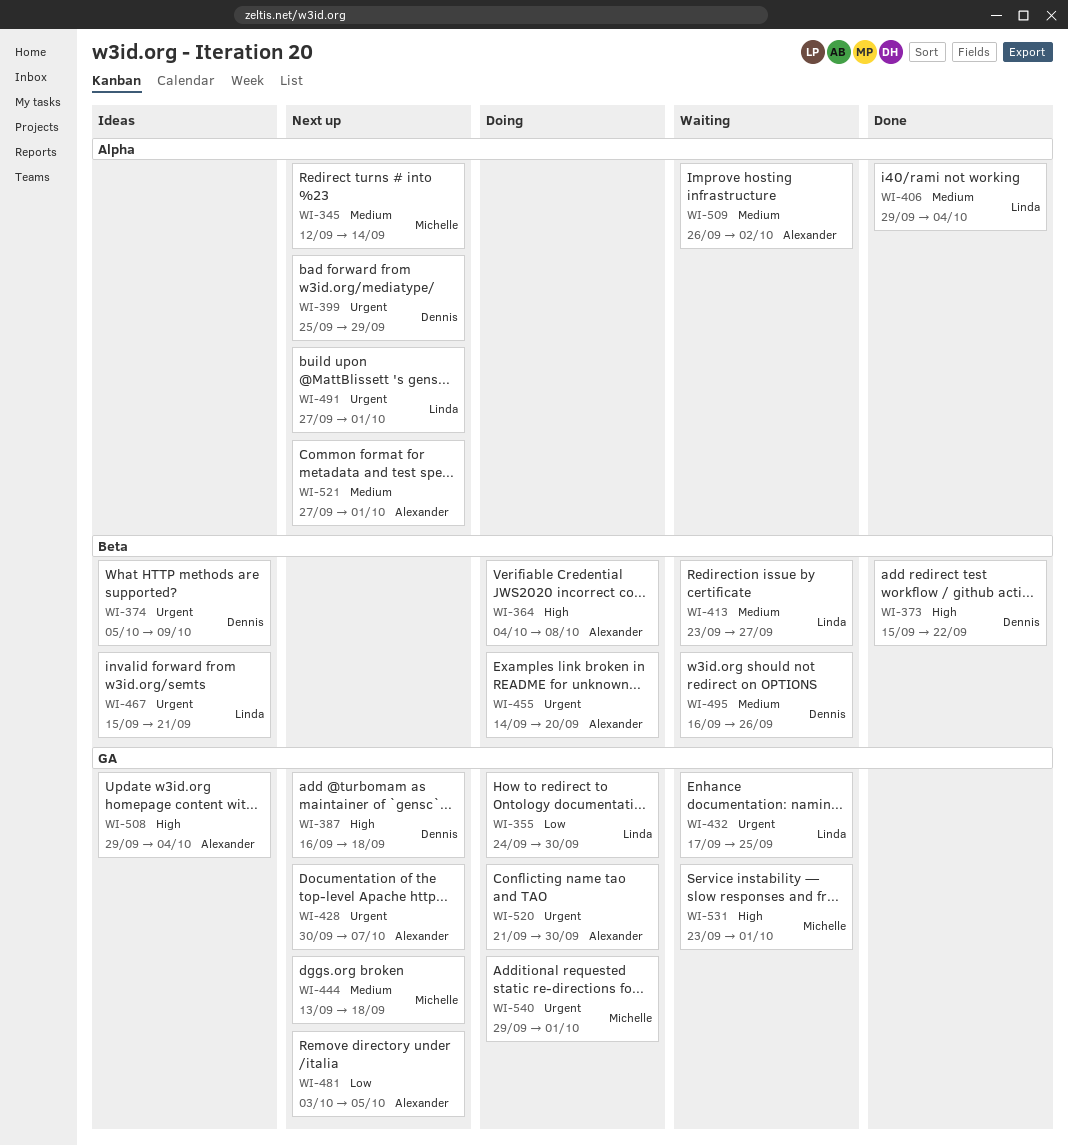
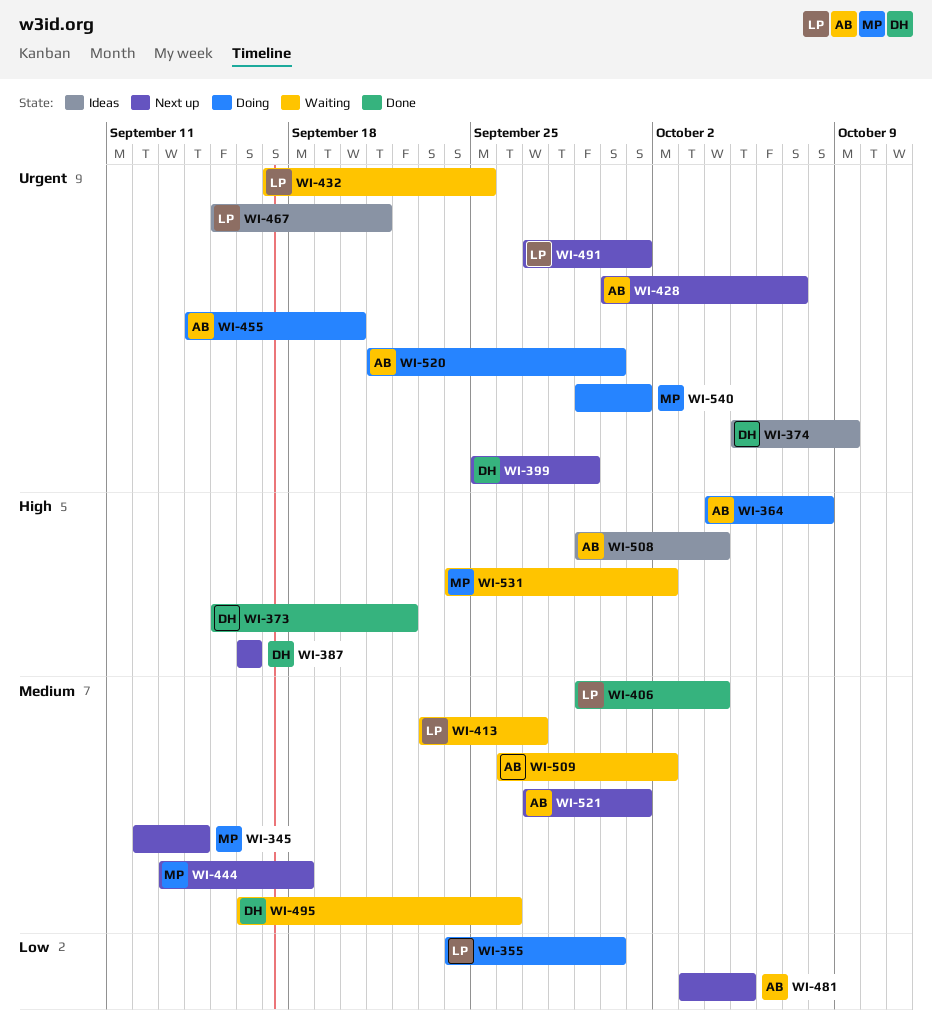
WI-387, due: Sep 18 -> Sep 16
WI-531, start: Sep 23 -> Sep 24
WI-531, due: Oct 1 -> Oct 2

